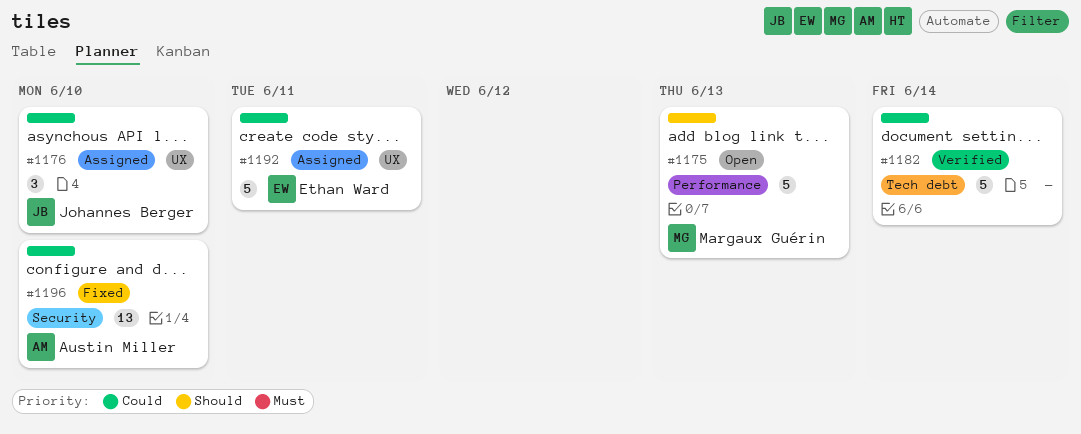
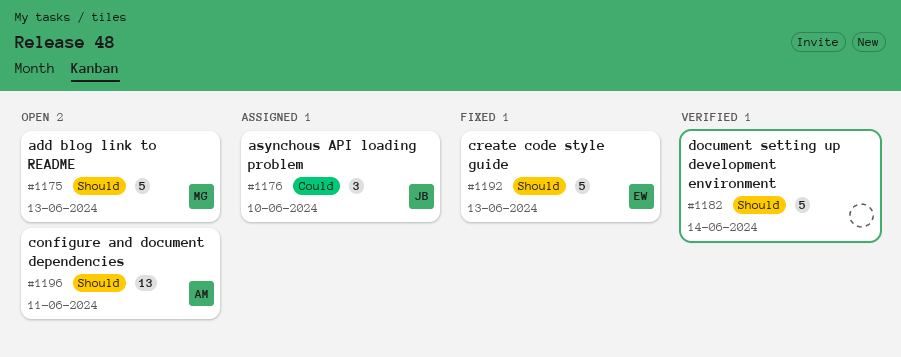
#1182, priority: Could -> Should
#1192, status: Assigned -> Fixed
#1192, priority: Could -> Should
#1192, due: Jun 11 -> Jun 13
#1196, status: Fixed -> Open
#1196, priority: Could -> Should
#1196, due: Jun 10 -> Jun 11

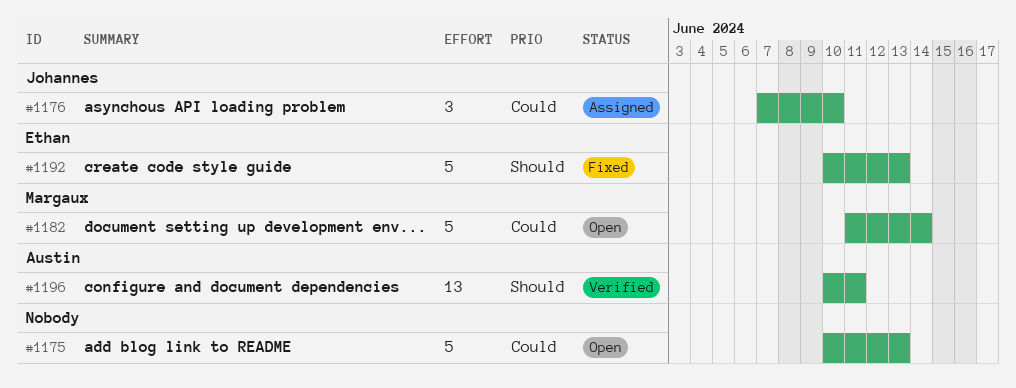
#1175, owner: Margaux -> none
#1175, priority: Should -> Could
#1182, status: Verified -> Open
#1182, owner: none -> Margaux
#1182, priority: Should -> Could
#1196, status: Open -> Verified

